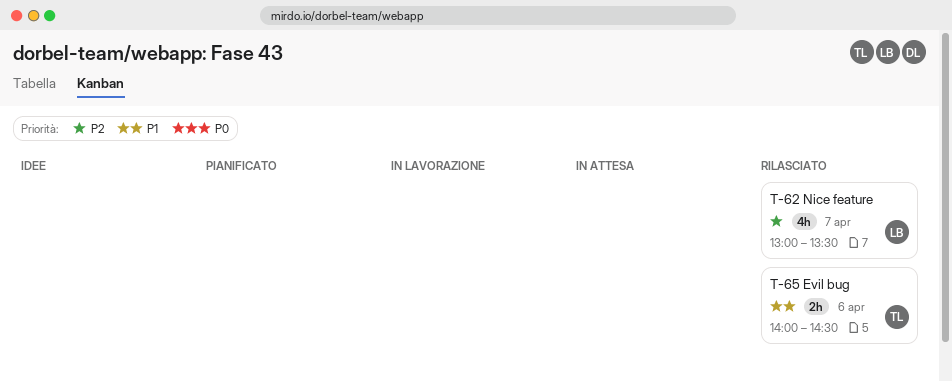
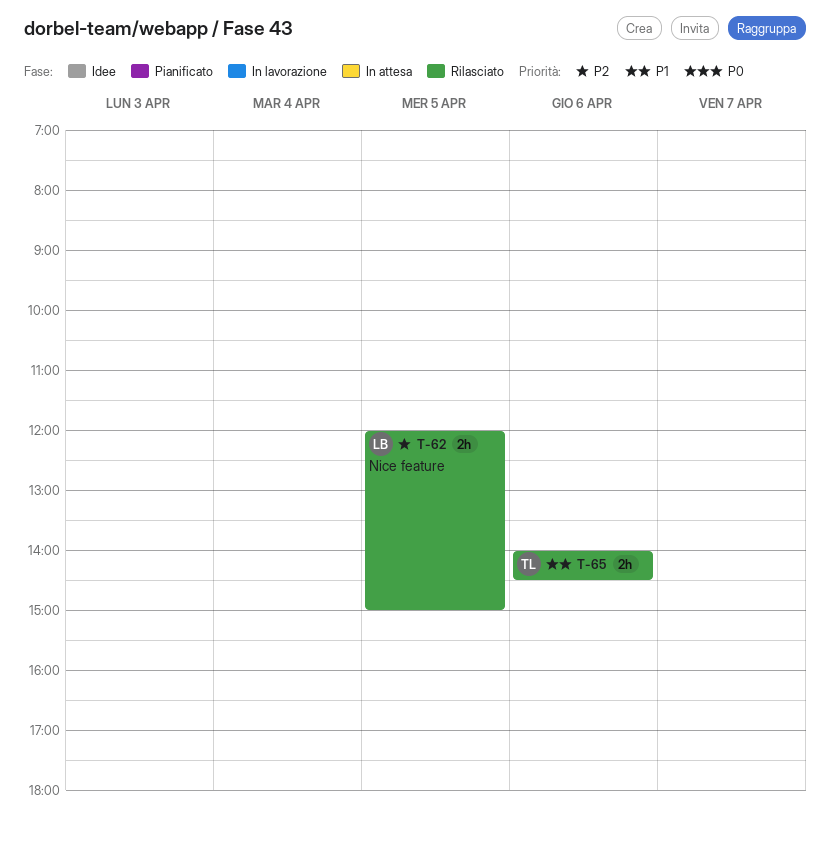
T-62, estimate: 4h -> 2h
T-62, day: Apr 7 -> Apr 5
T-62, begins: 13:00 -> 12:00
T-62, ends: 13:30 -> 15:00

